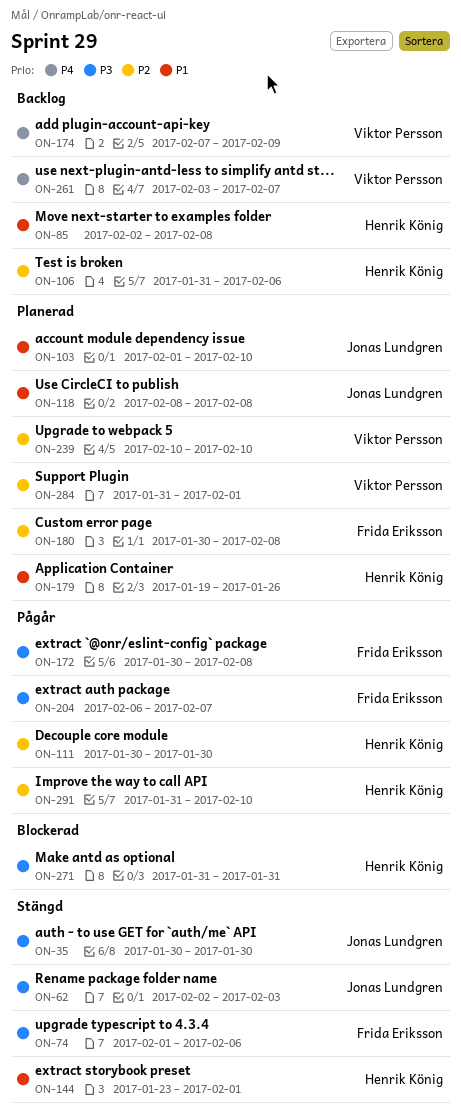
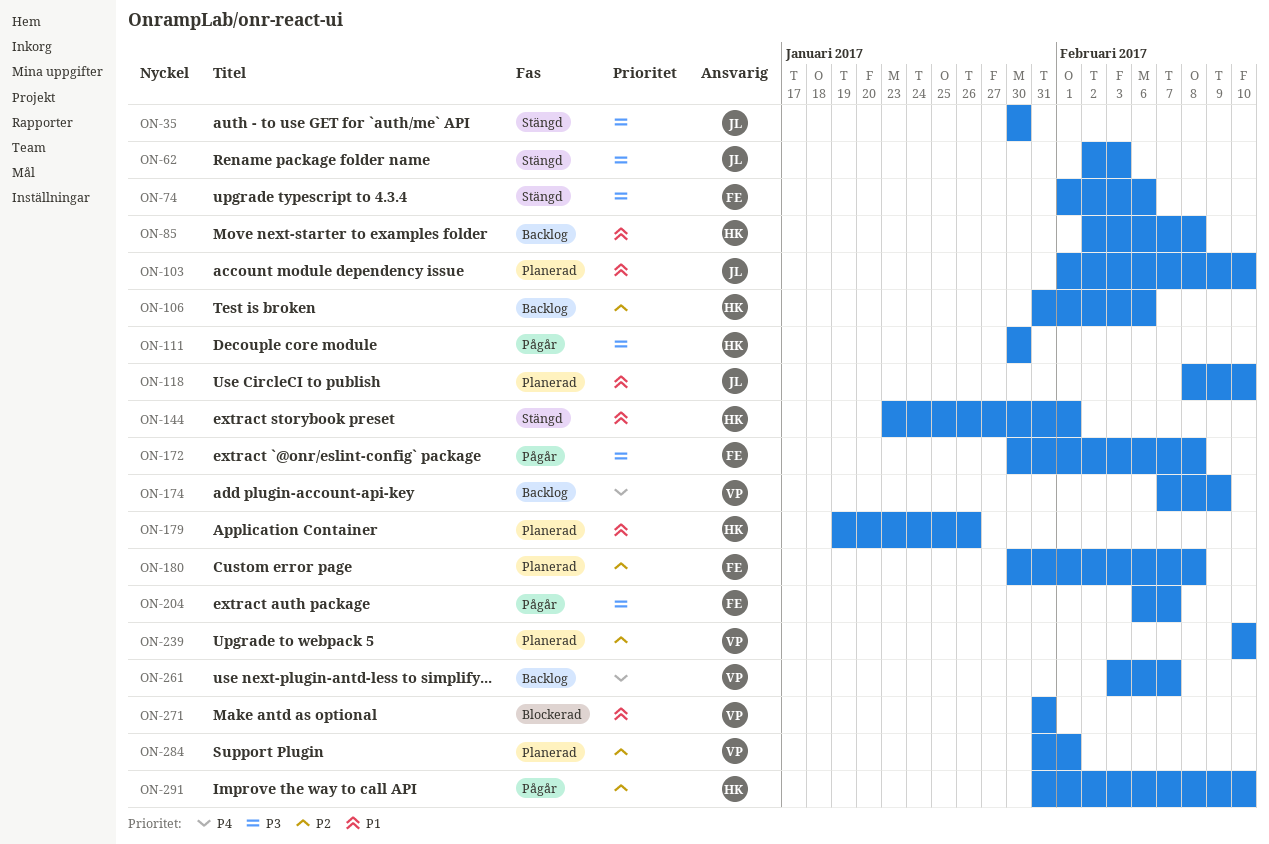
ON-111, priority: P2 -> P3
ON-118, due: Feb 8 -> Feb 10
ON-271, owner: Henrik König -> Viktor Persson
ON-271, priority: P3 -> P1

